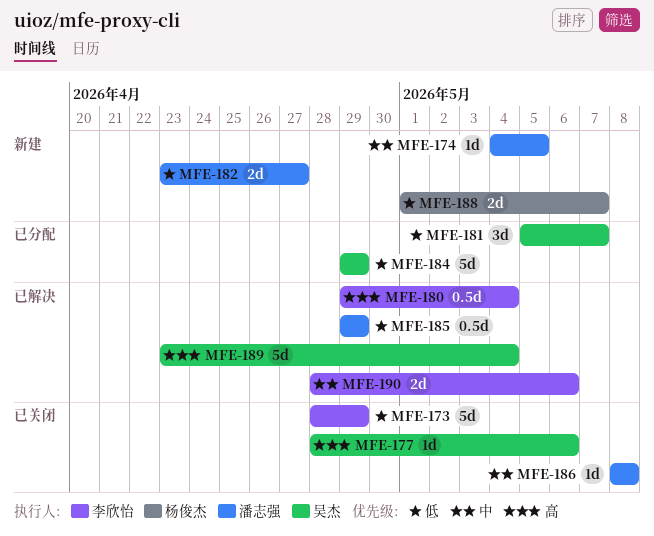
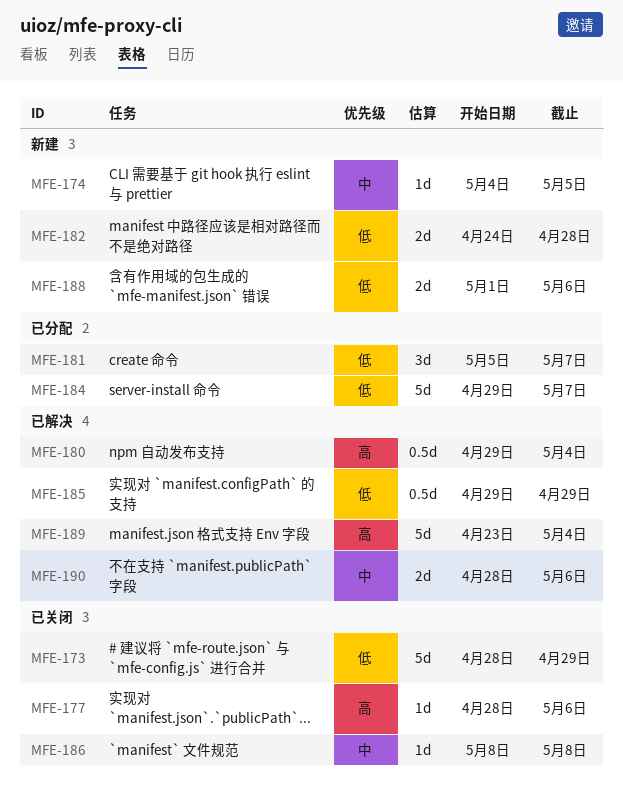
MFE-182, start: Apr 23 -> Apr 24
MFE-182, due: Apr 27 -> Apr 28
MFE-184, due: Apr 29 -> May 7
MFE-188, due: May 7 -> May 6

